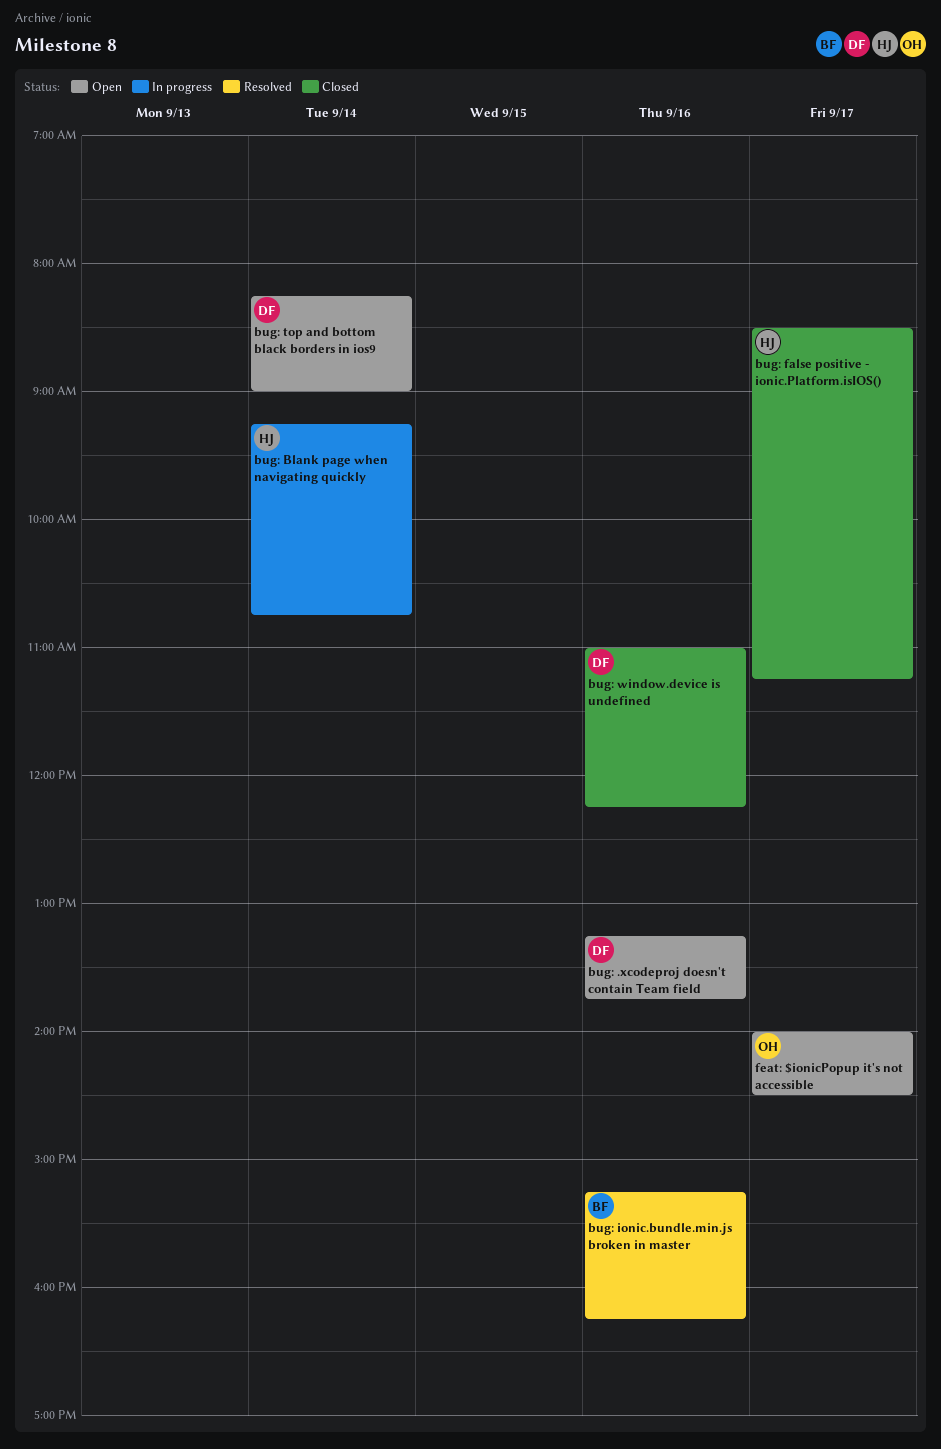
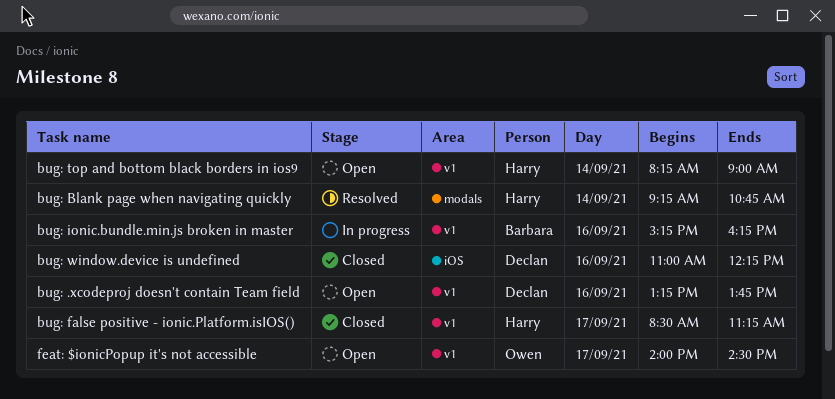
bug: Blank page when navigating quickly, status: In progress -> Resolved
bug: ionic.bundle.min.js broken in master, status: Resolved -> In progress
bug: top and bottom black borders in ios9, owner: Declan -> Harry

